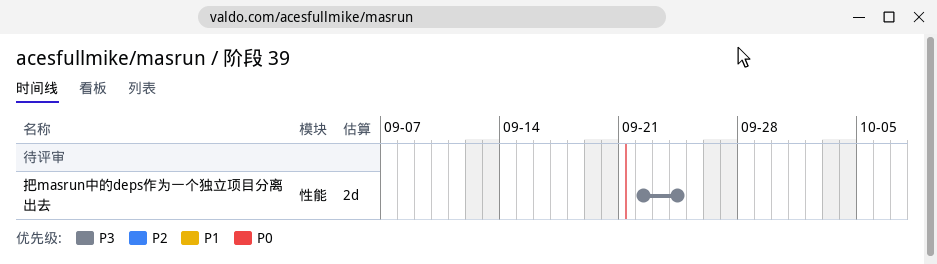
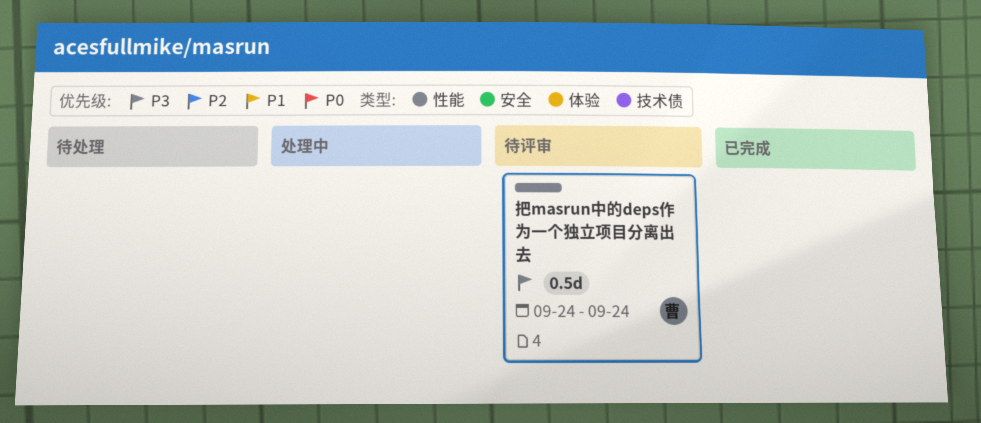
把masrun中的deps作为一个独立项目分离出去, estimate: 2d -> 0.5d
把masrun中的deps作为一个独立项目分离出去, start: Sep 22 -> Sep 24

